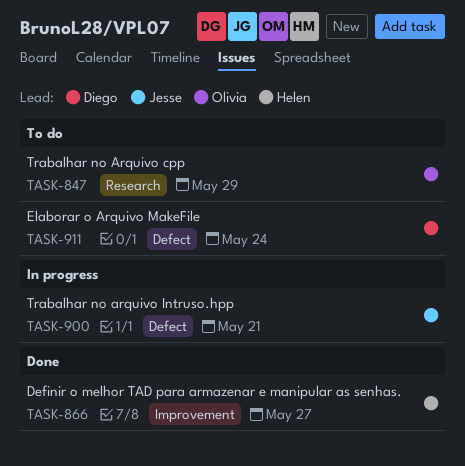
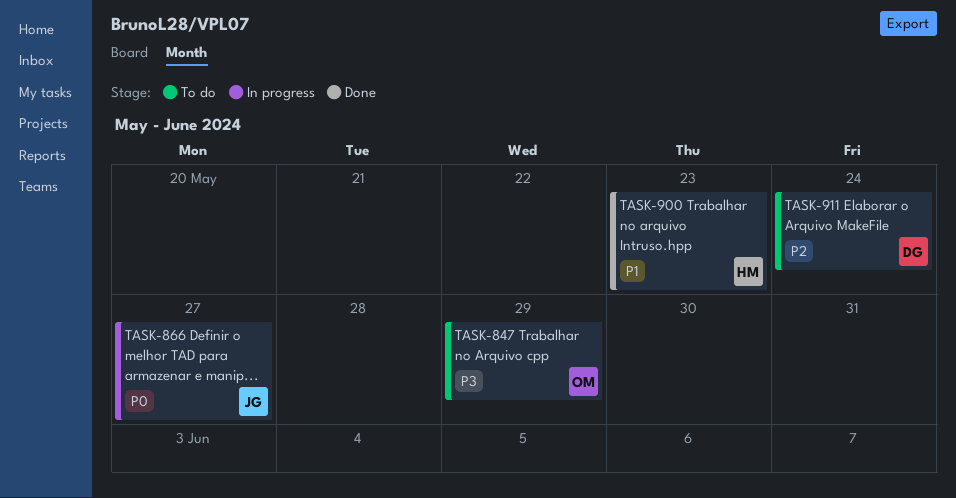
TASK-866, status: Done -> In progress
TASK-866, owner: Helen -> Jesse
TASK-900, status: In progress -> Done
TASK-900, owner: Jesse -> Helen
TASK-900, due: May 21 -> May 23

